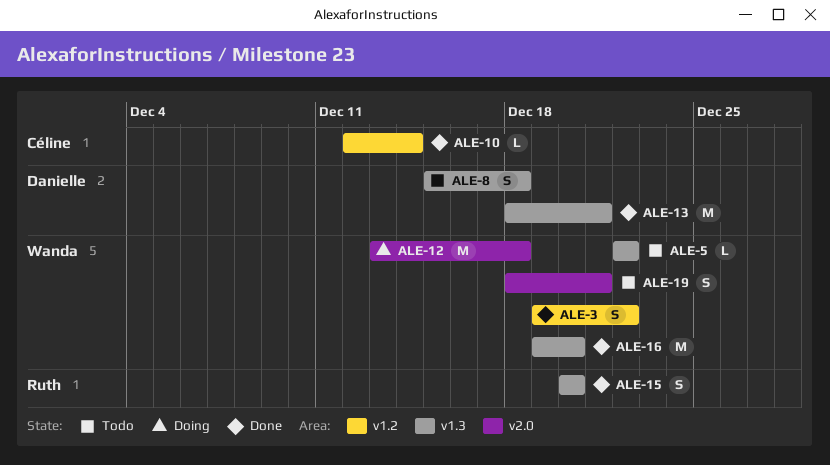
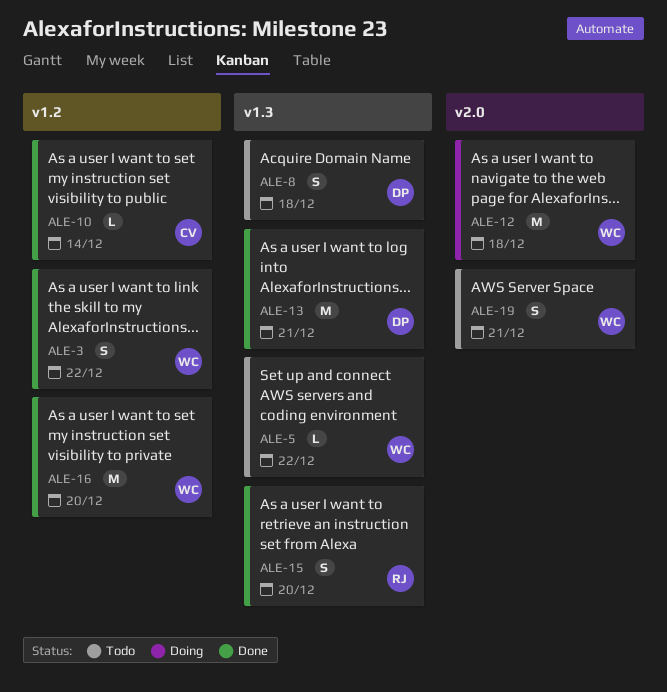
ALE-16, label: v1.3 -> v1.2

